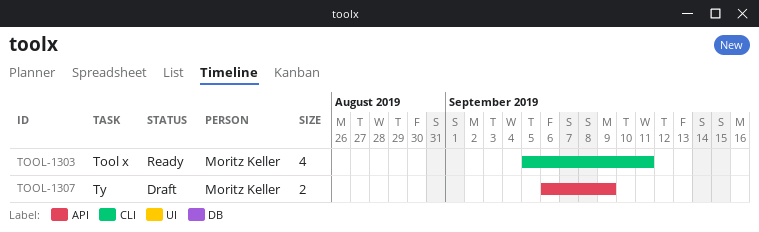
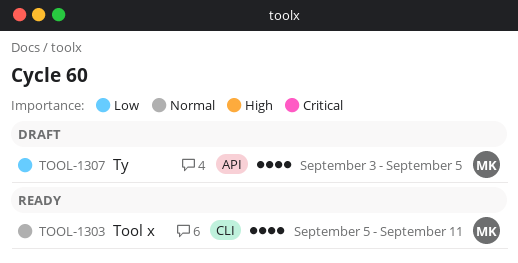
TOOL-1307, estimate: 2 -> 4
TOOL-1307, start: Sep 6 -> Sep 3
TOOL-1307, due: Sep 9 -> Sep 5

